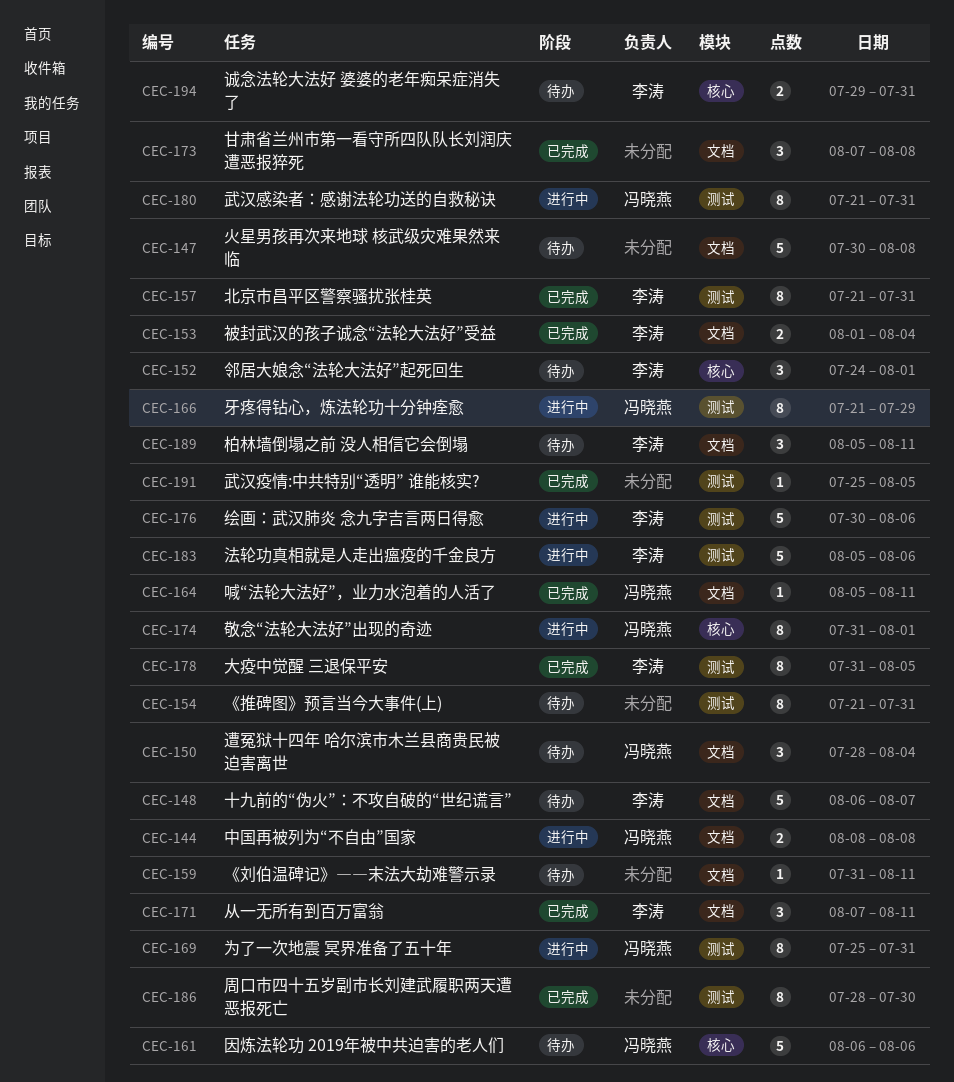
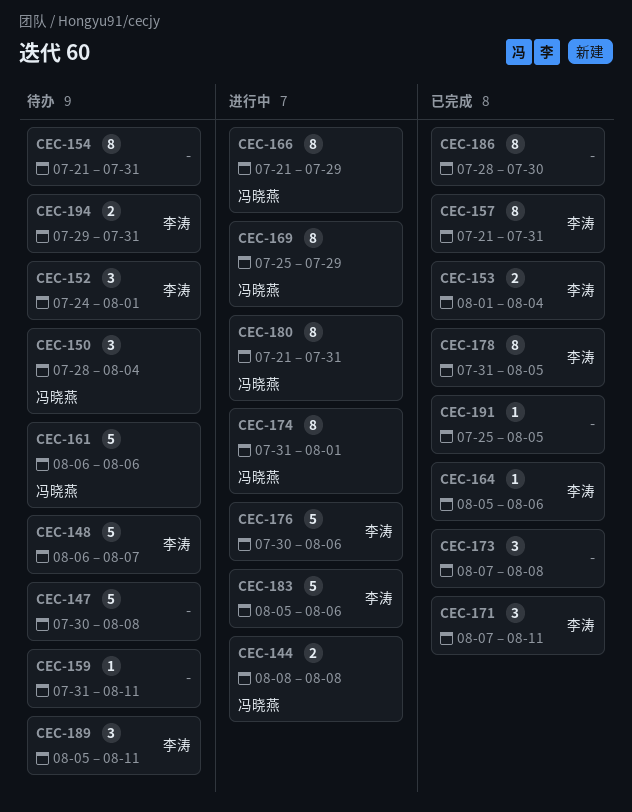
CEC-164, owner: 冯晓燕 -> 李涛
CEC-164, due: Aug 11 -> Aug 6
CEC-169, due: Jul 31 -> Jul 29

